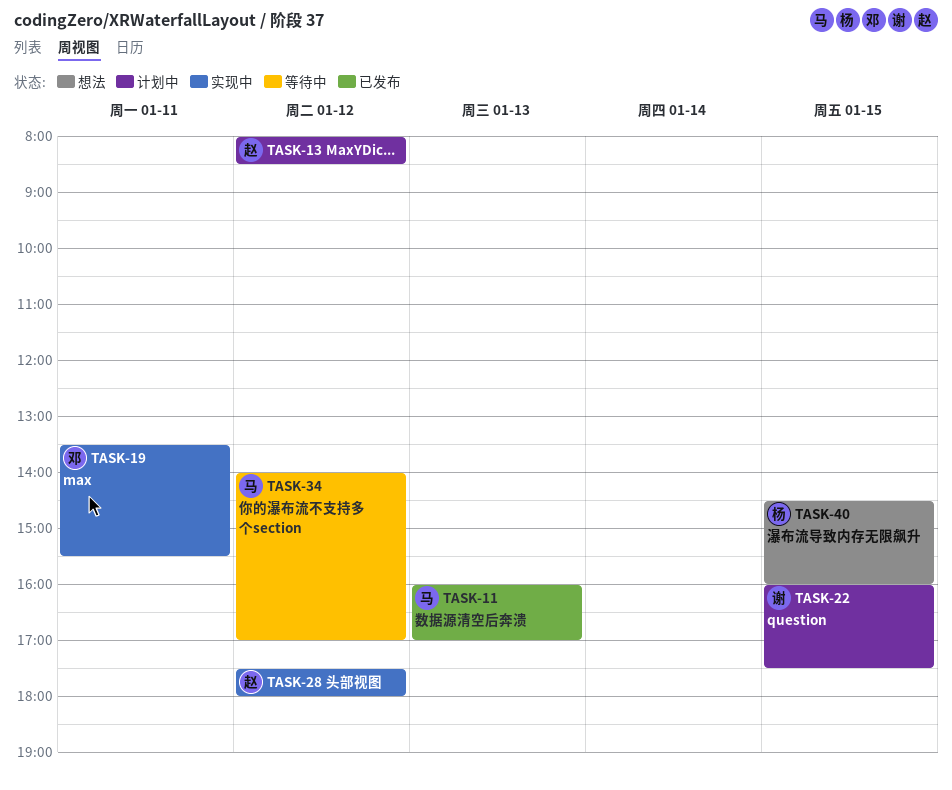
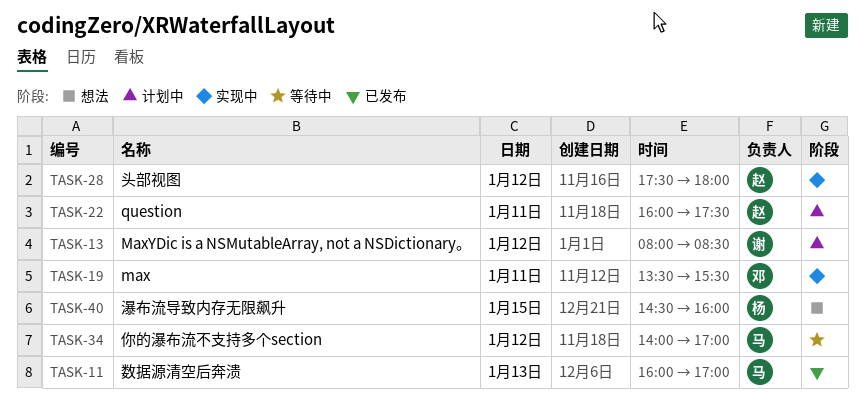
TASK-13, owner: 赵 -> 谢
TASK-22, owner: 谢 -> 赵
TASK-22, day: Jan 15 -> Jan 11

